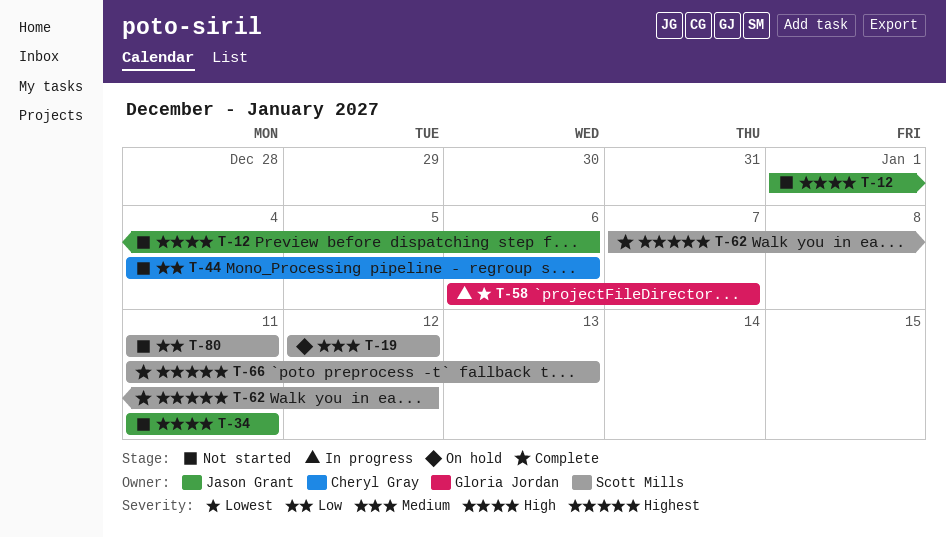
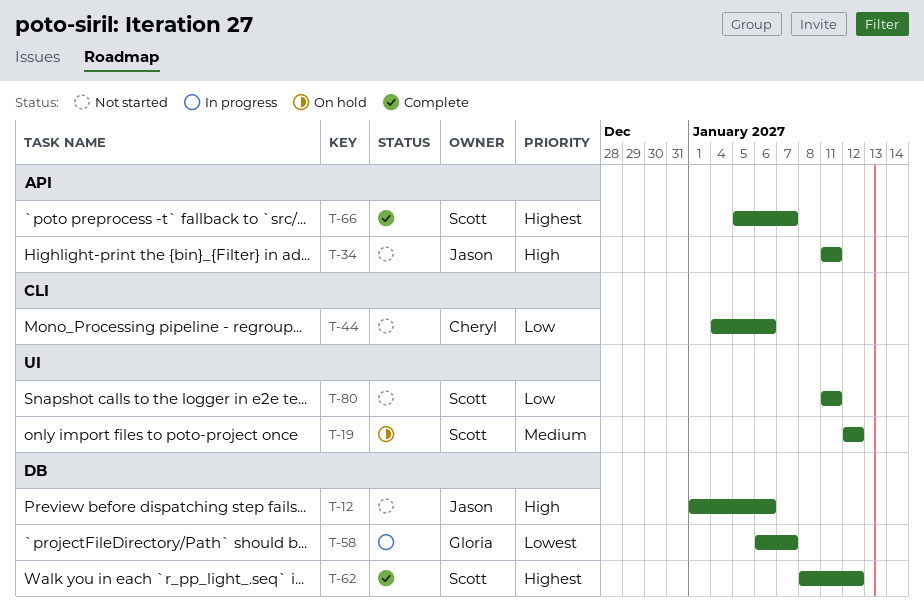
T-62, start: Jan 7 -> Jan 8
T-66, start: Jan 11 -> Jan 5
T-66, due: Jan 13 -> Jan 7

